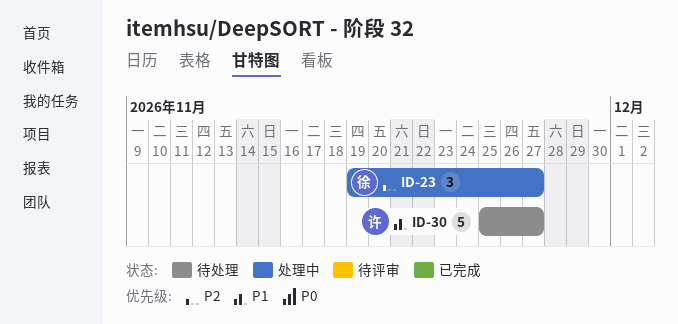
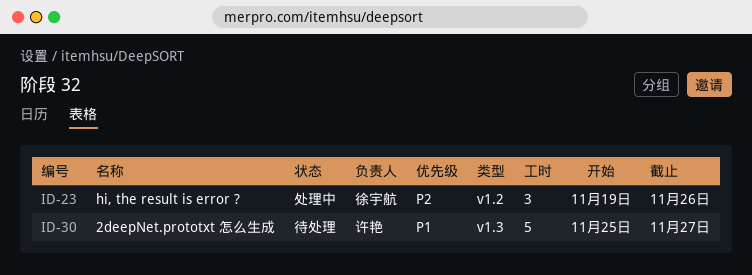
ID-23, due: Nov 27 -> Nov 26

